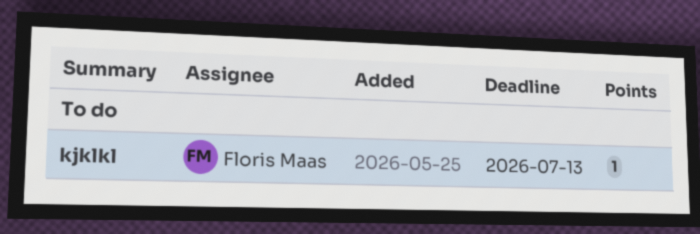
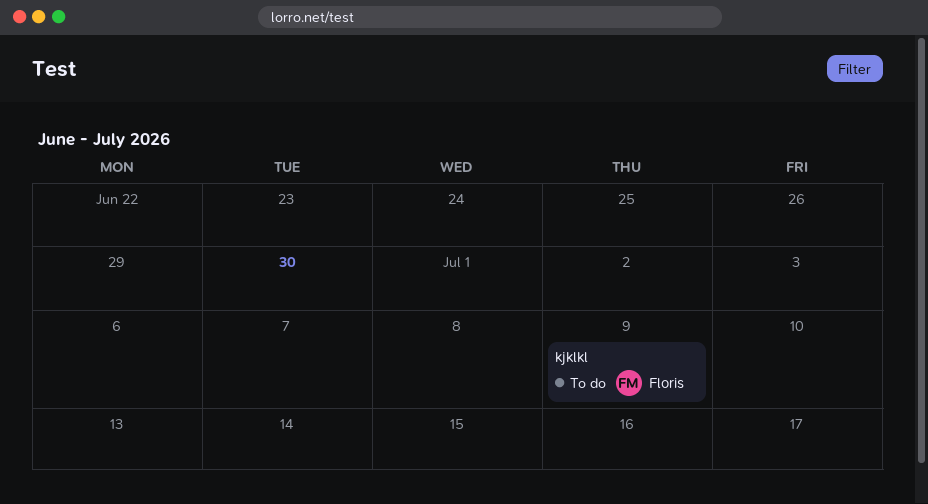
kjklkl, due: Jul 13 -> Jul 9

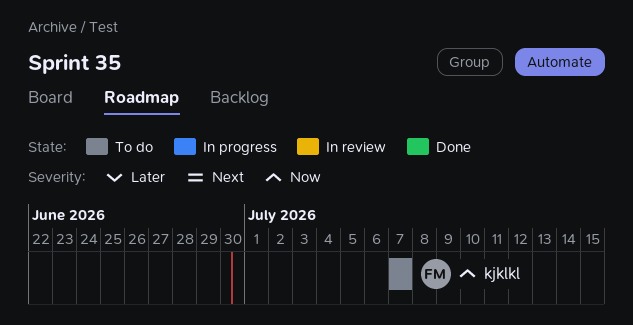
kjklkl, due: Jul 9 -> Jul 7

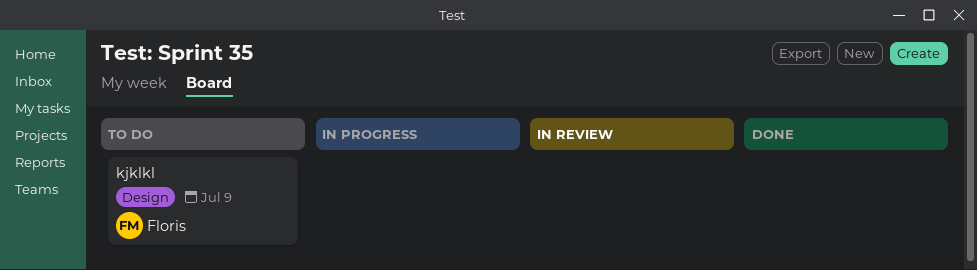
kjklkl, due: Jul 7 -> Jul 9

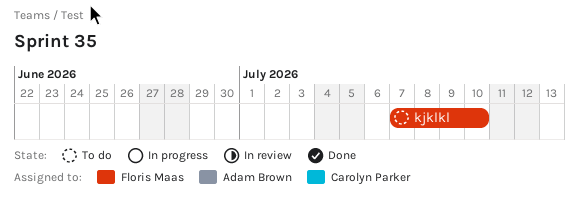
kjklkl, due: Jul 9 -> Jul 10

